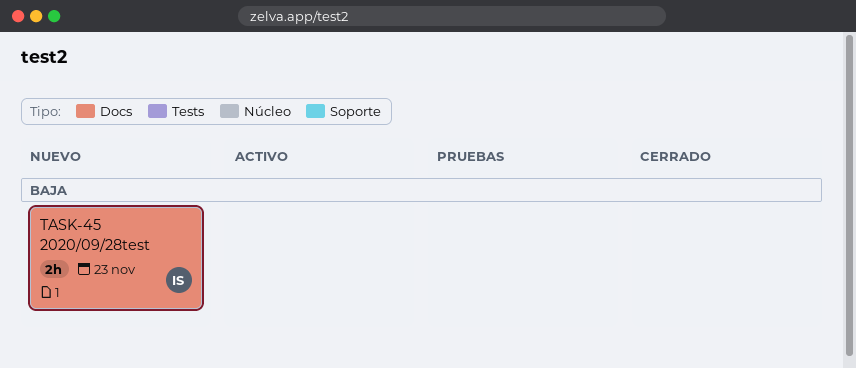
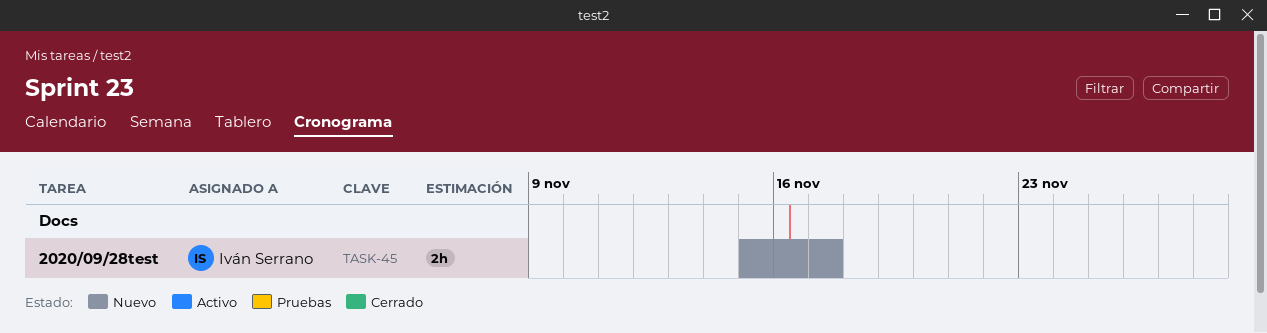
TASK-45, due: Nov 23 -> Nov 17

